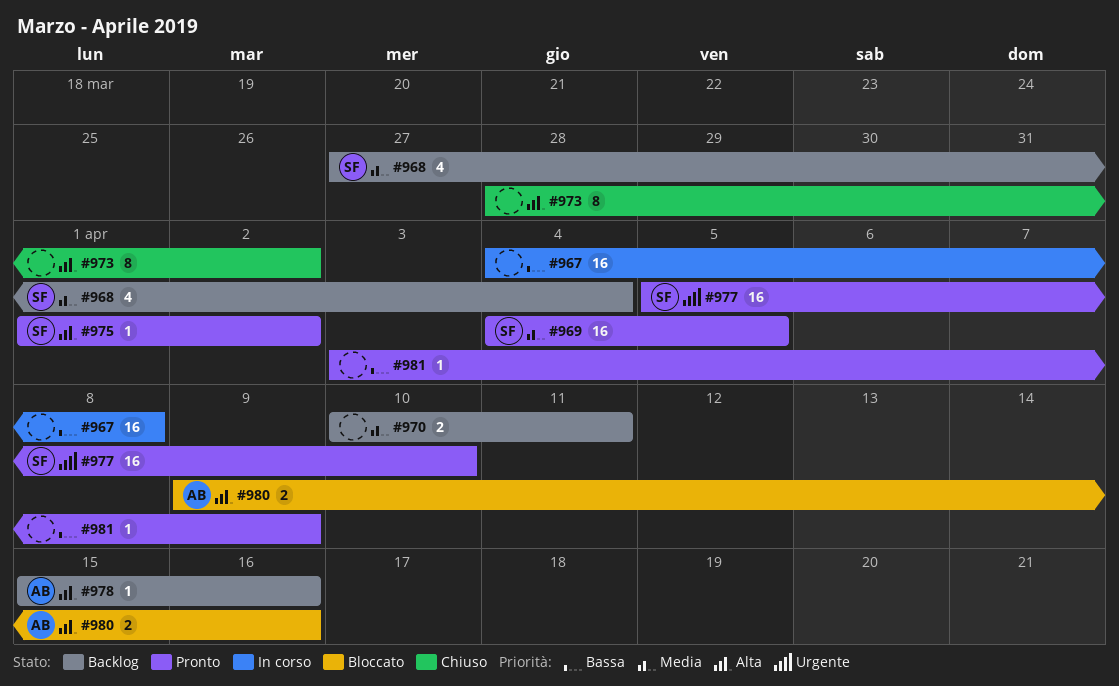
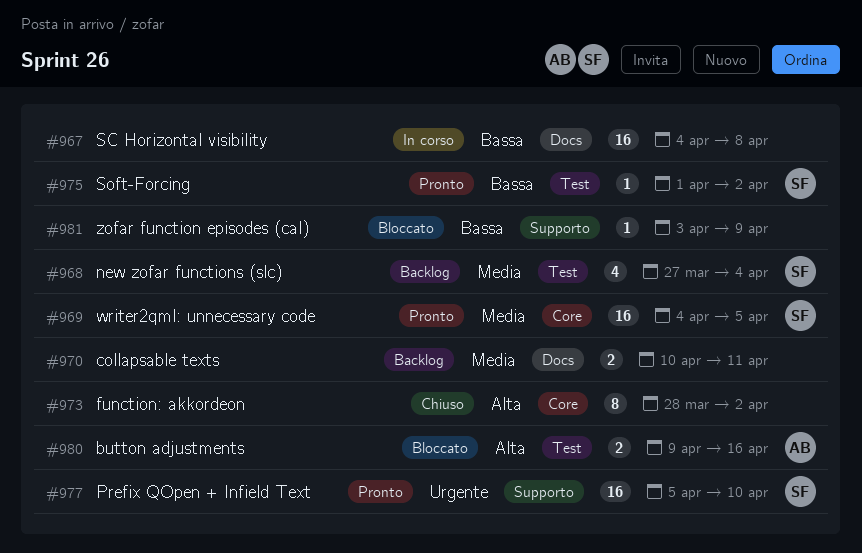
#975, priority: Alta -> Bassa
#978: present -> none
#981, status: Pronto -> Bloccato

